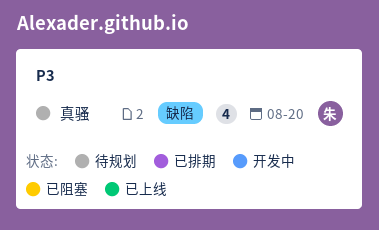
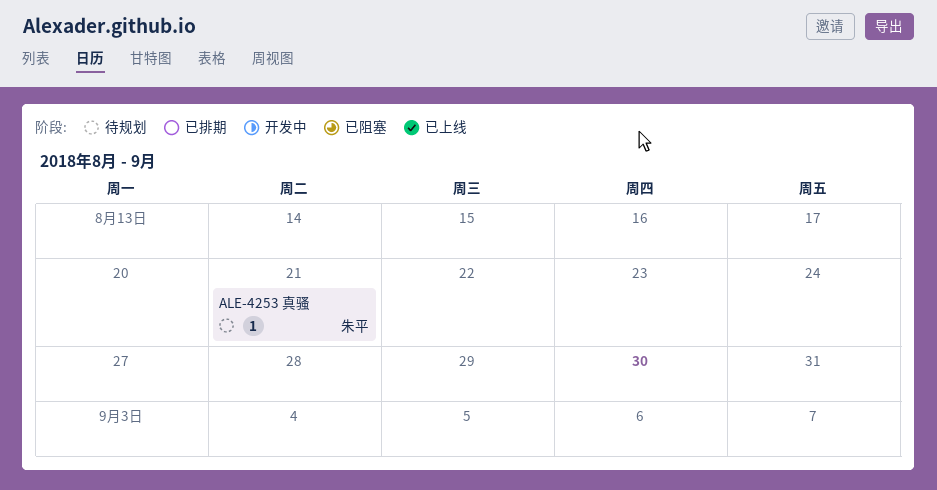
真骚, estimate: 4 -> 1
真骚, due: Aug 20 -> Aug 21

